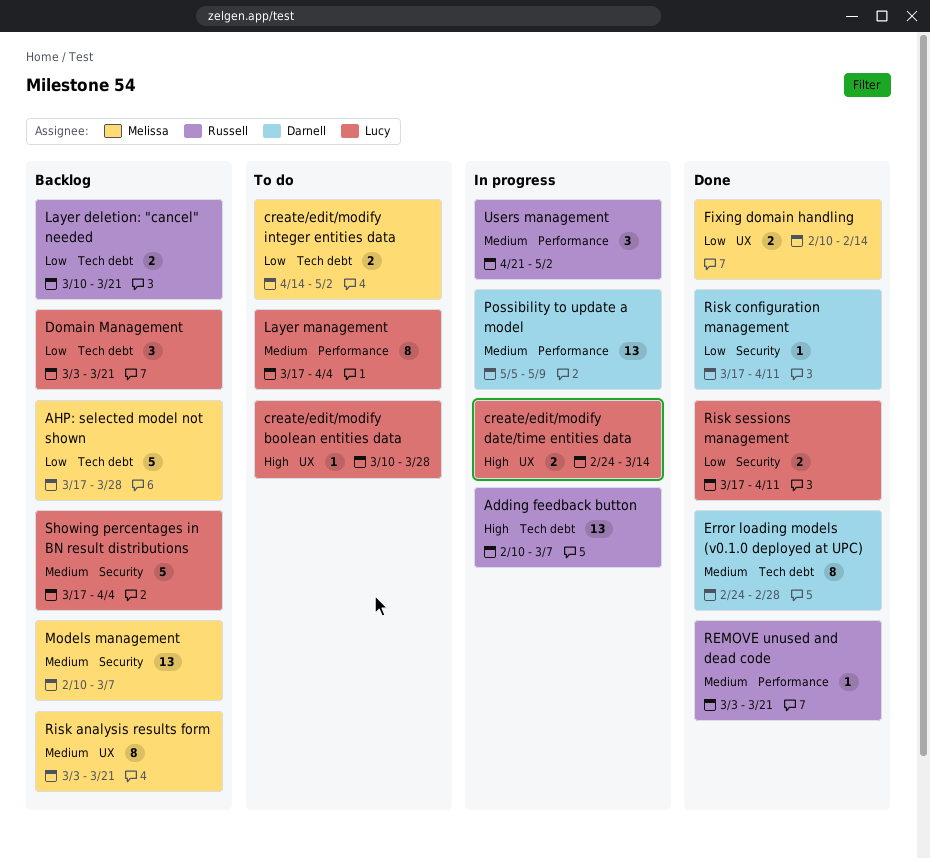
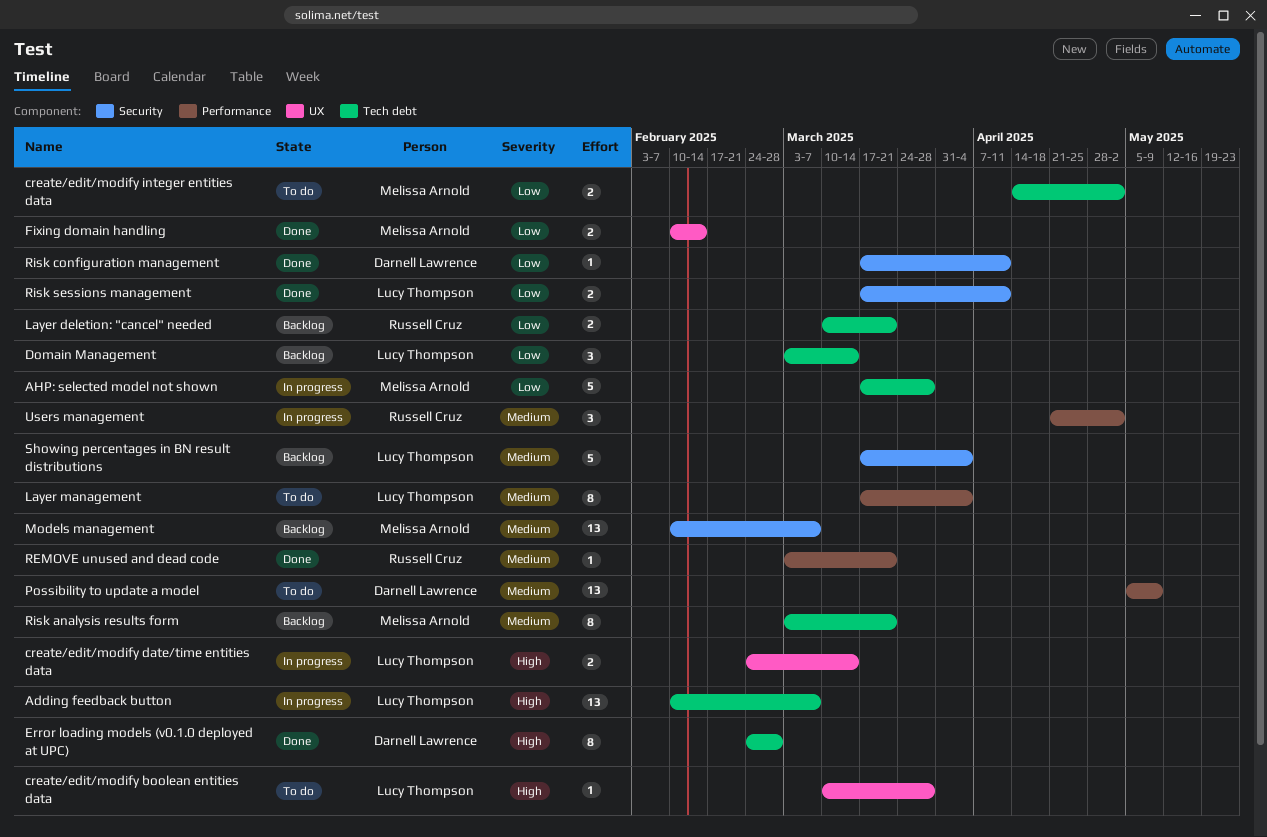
Adding feedback button, owner: Russell Cruz -> Lucy Thompson
AHP: selected model not shown, status: Backlog -> In progress
Domain Management, due: Mar 21 -> Mar 14
Error loading models (v0.1.0 deployed at UPC), priority: Medium -> High
Possibility to update a model, status: In progress -> To do
Risk analysis results form, label: UX -> Tech debt

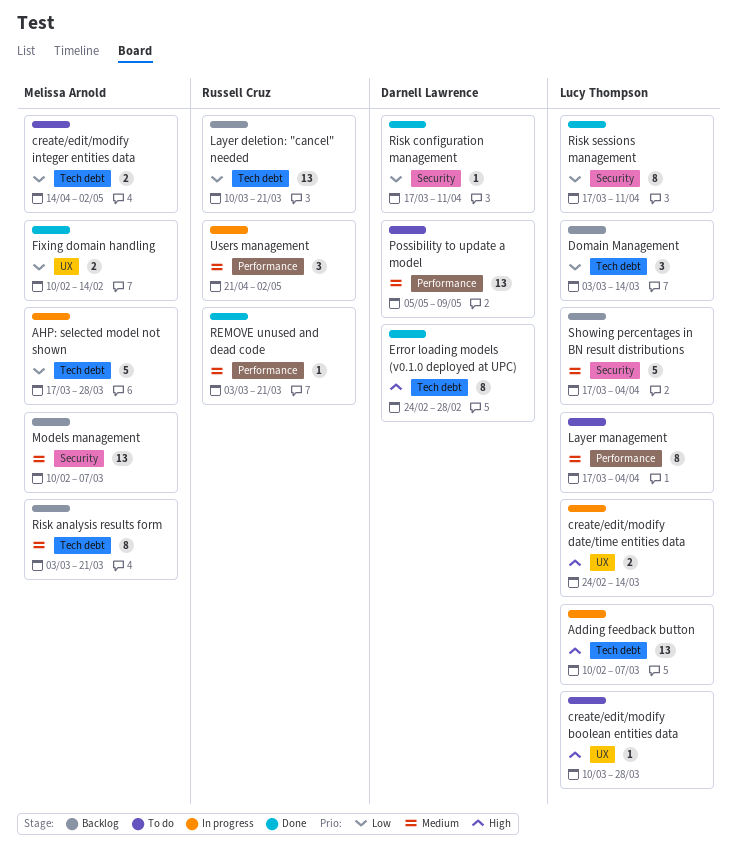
Layer deletion: "cancel" needed, estimate: 2 -> 13
Risk sessions management, estimate: 2 -> 8

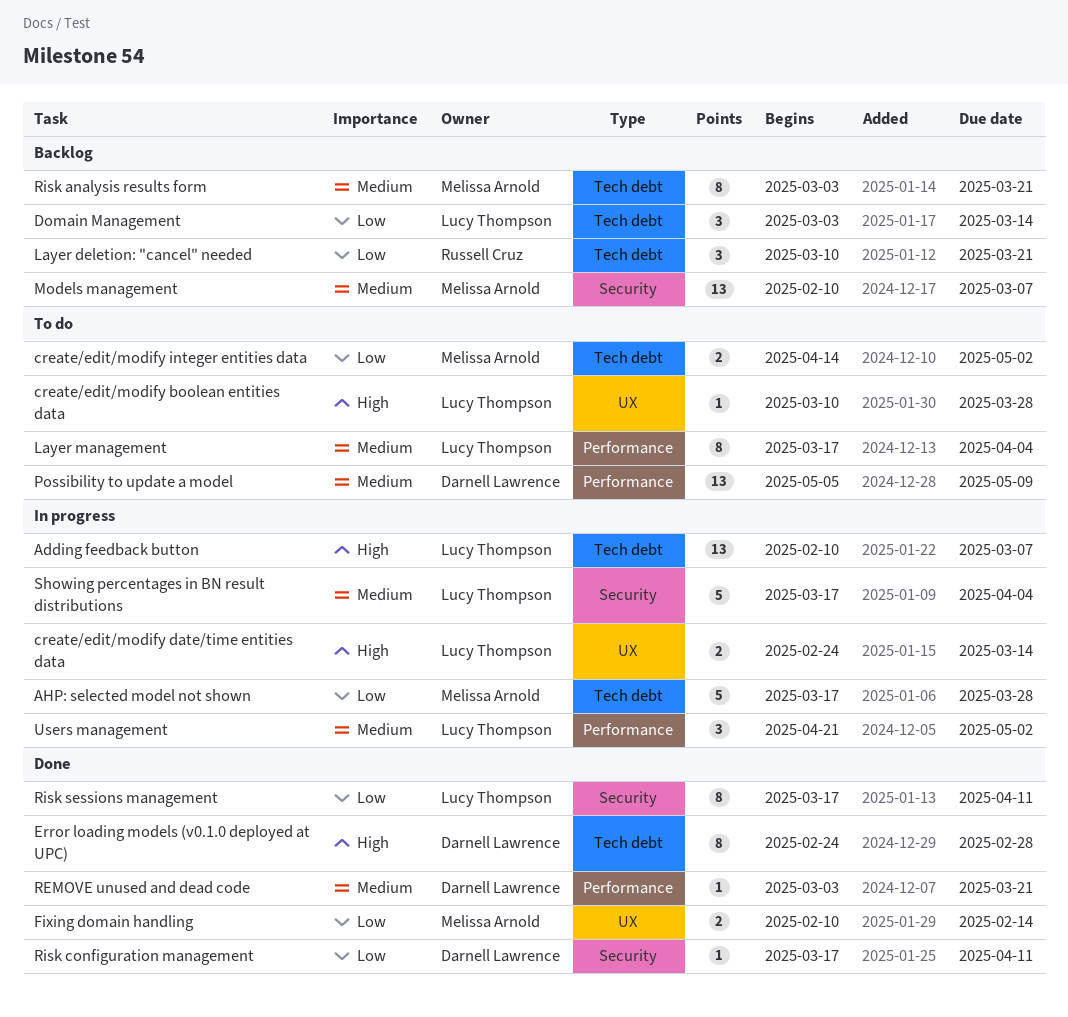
Layer deletion: "cancel" needed, estimate: 13 -> 3
REMOVE unused and dead code, owner: Russell Cruz -> Darnell Lawrence
Showing percentages in BN result distributions, status: Backlog -> In progress
Users management, owner: Russell Cruz -> Lucy Thompson

